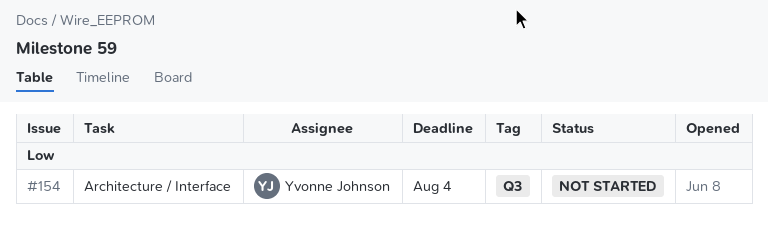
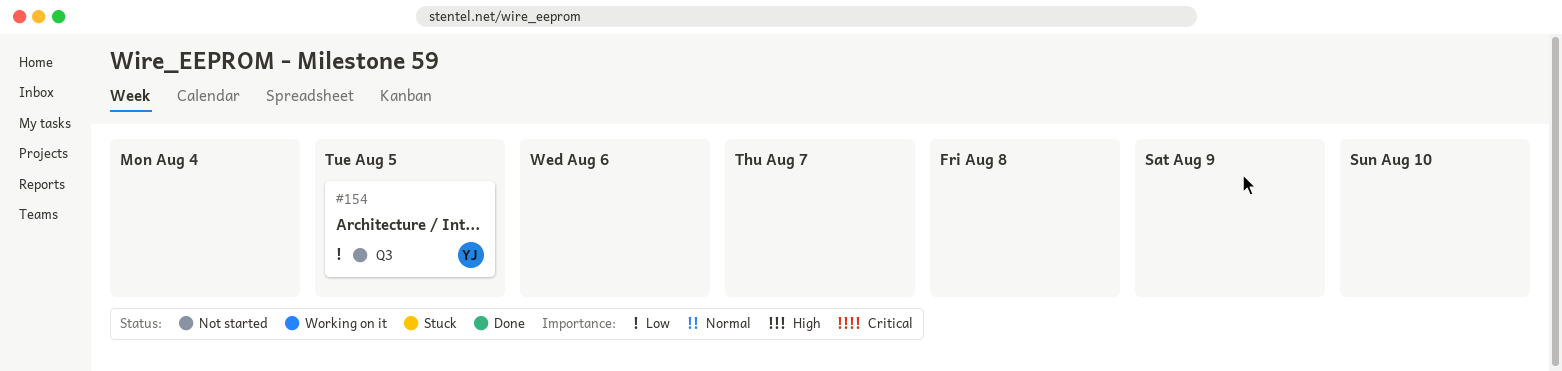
#154, due: Aug 4 -> Aug 5

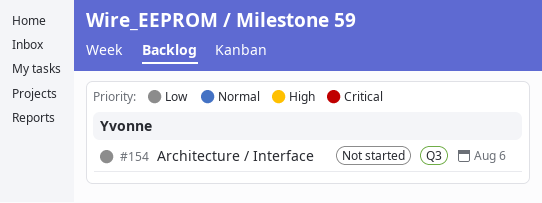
#154, due: Aug 5 -> Aug 6

